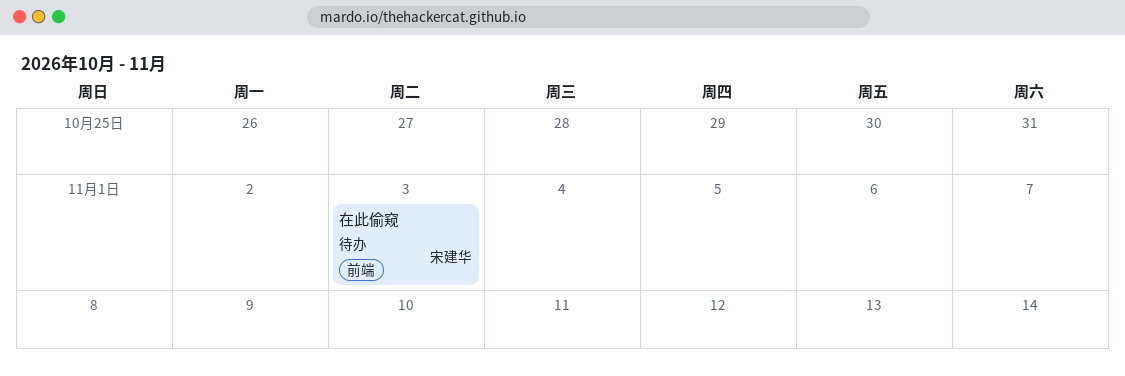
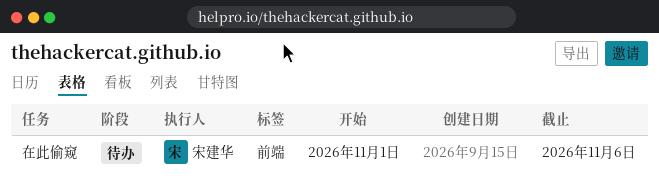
在此偷窥, due: Nov 3 -> Nov 6

